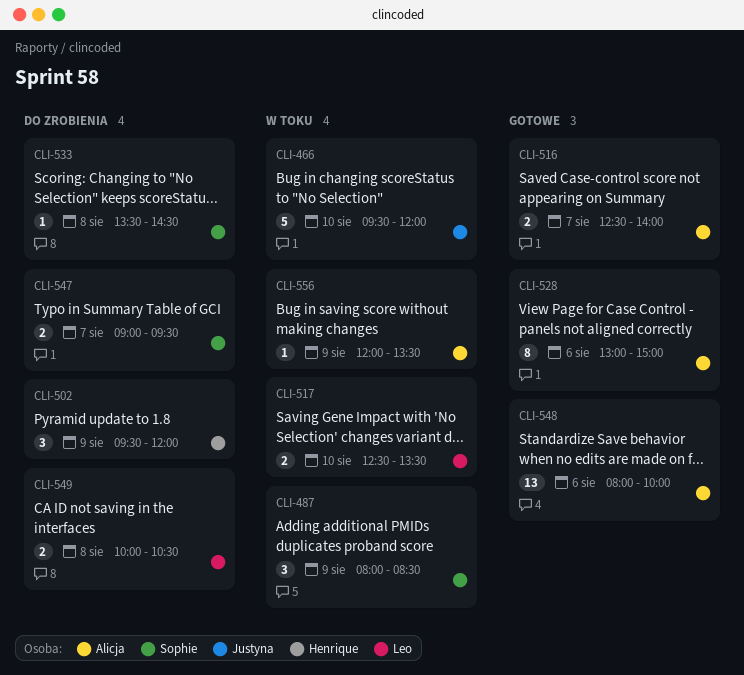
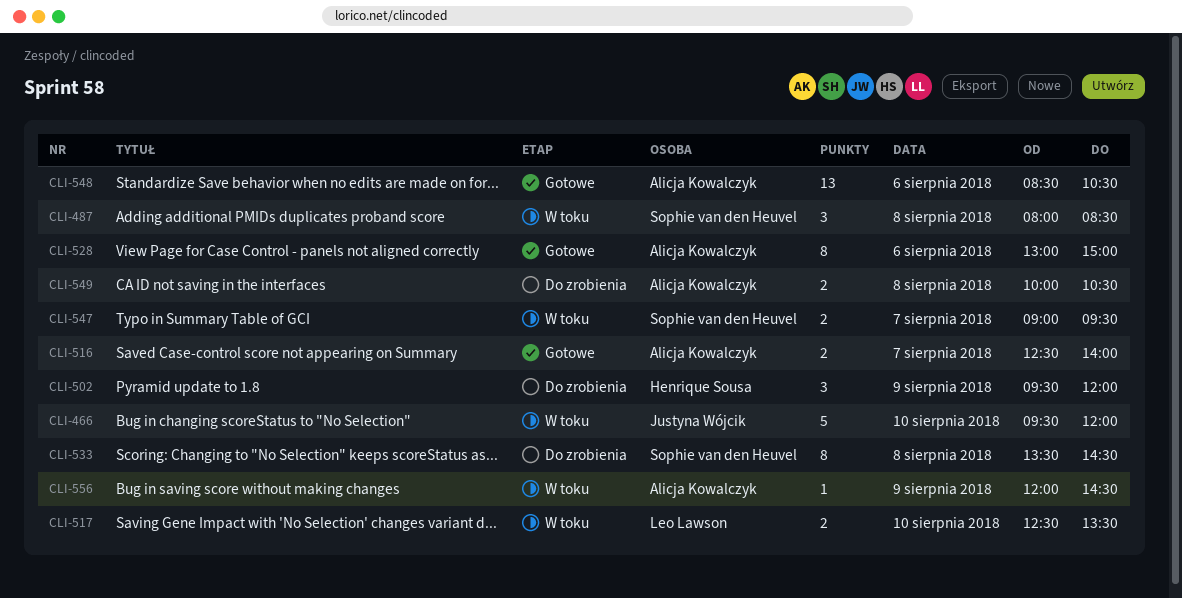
CLI-487, day: Aug 9 -> Aug 8
CLI-533, estimate: 1 -> 8
CLI-547, status: Do zrobienia -> W toku
CLI-548, begins: 08:00 -> 08:30
CLI-548, ends: 10:00 -> 10:30
CLI-549, owner: Leo Lawson -> Alicja Kowalczyk
CLI-556, ends: 13:30 -> 14:30

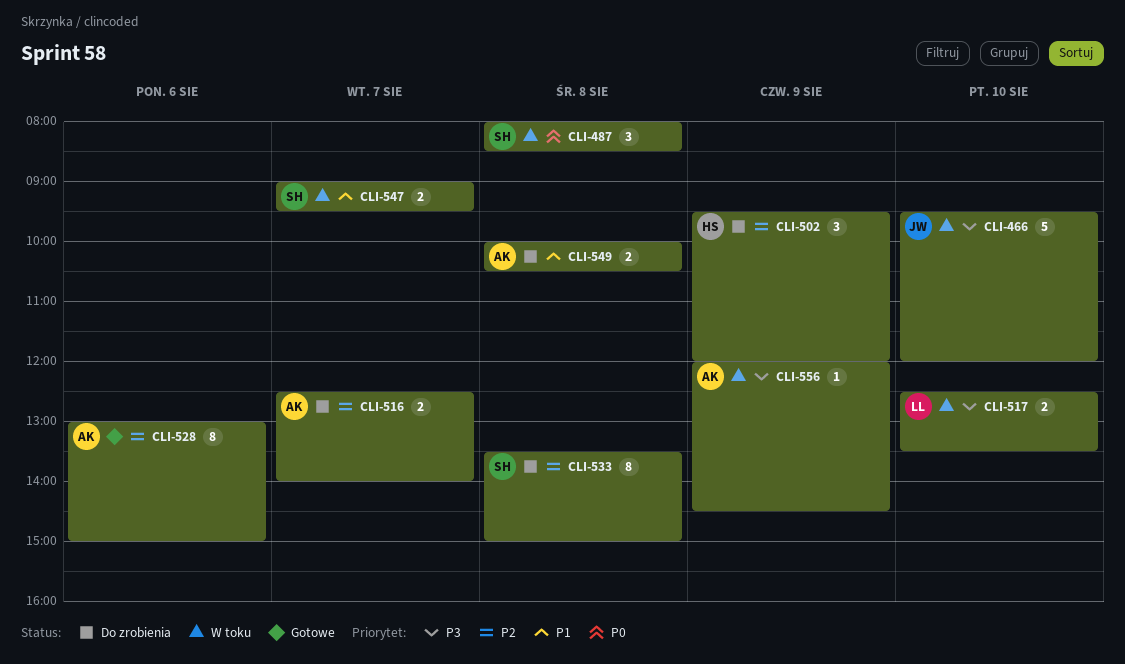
CLI-516, status: Gotowe -> Do zrobienia
CLI-533, ends: 14:30 -> 15:00
CLI-548: present -> none

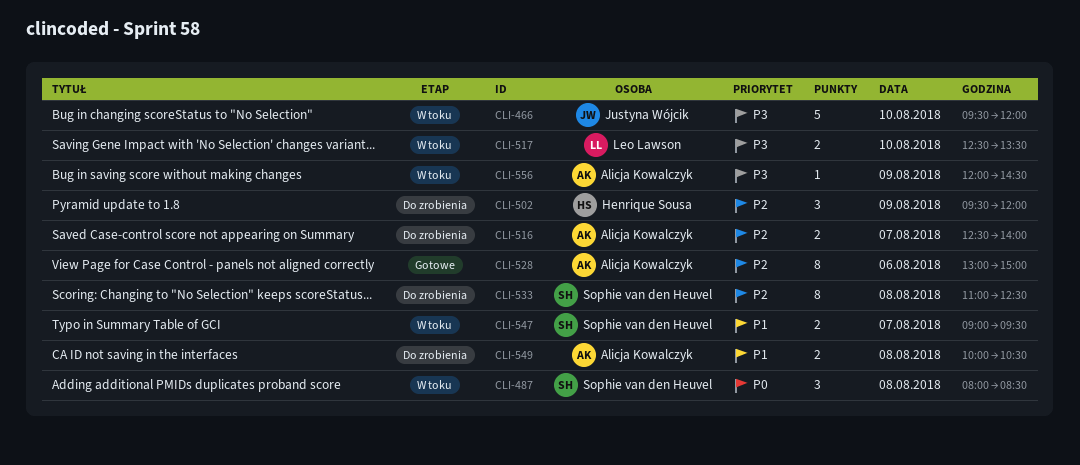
CLI-533, begins: 13:30 -> 11:00
CLI-533, ends: 15:00 -> 12:30

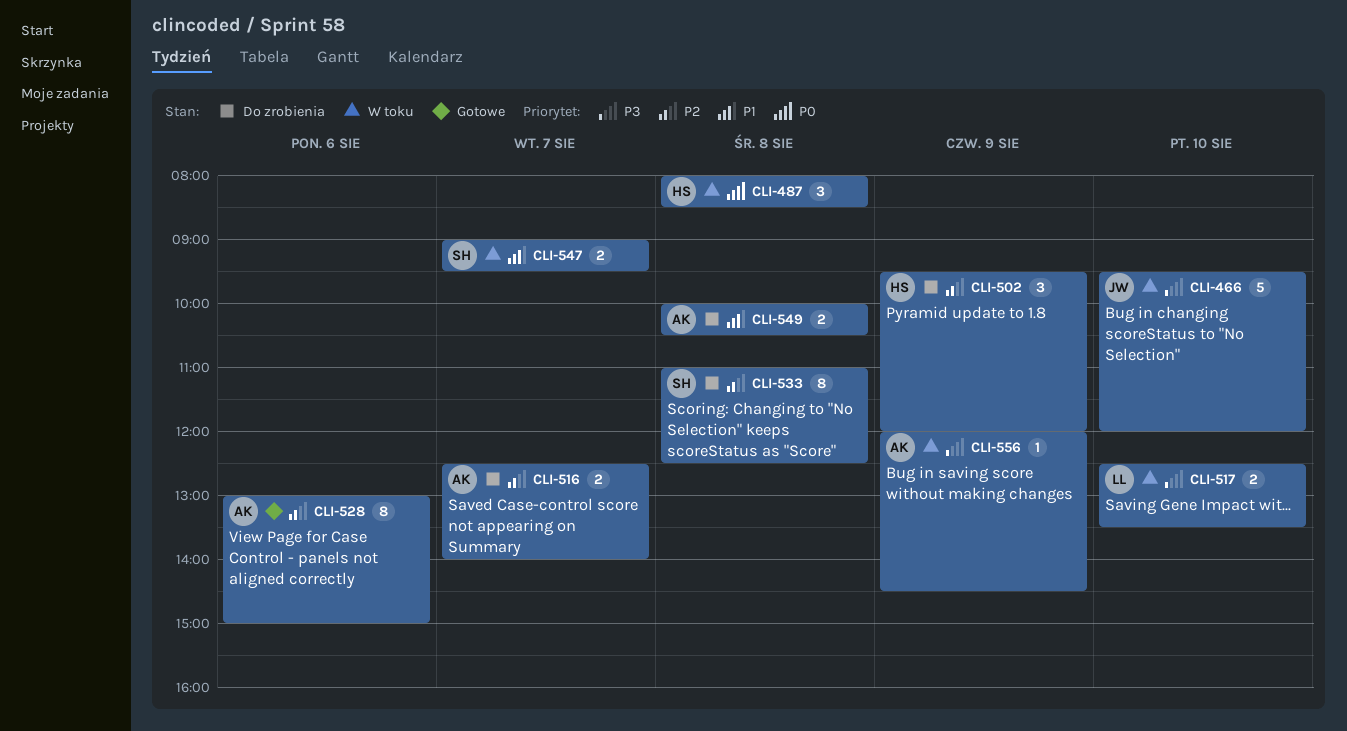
CLI-487, owner: Sophie van den Heuvel -> Henrique Sousa

